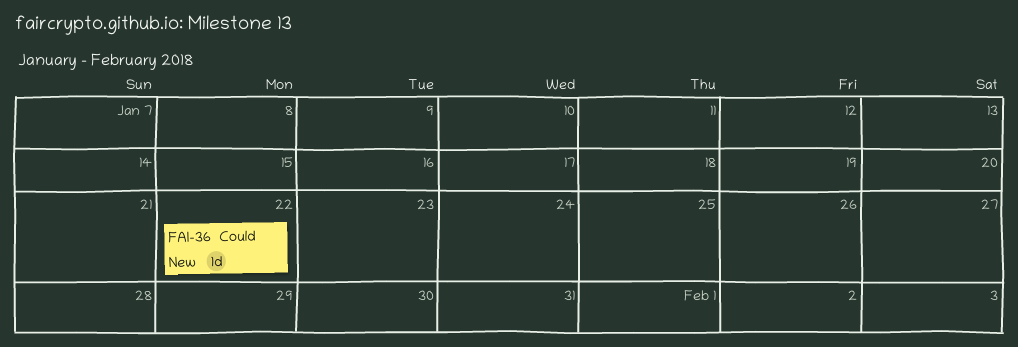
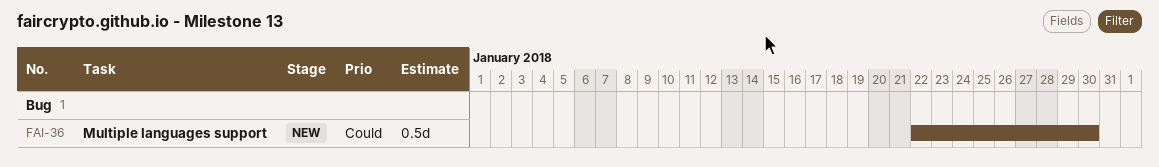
FAI-36, estimate: 1d -> 0.5d
FAI-36, due: Jan 22 -> Jan 30

